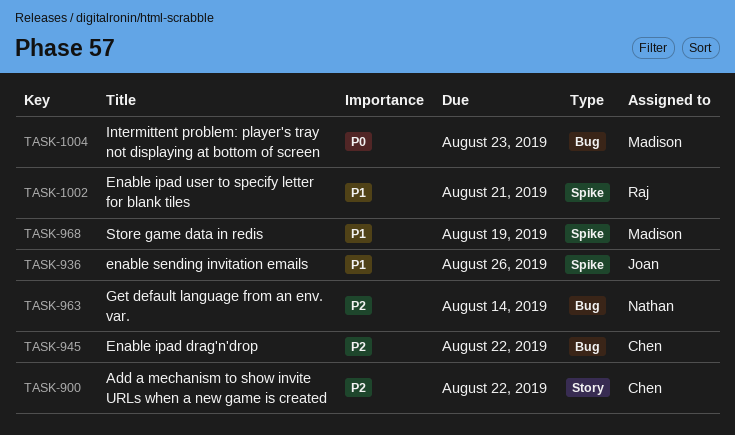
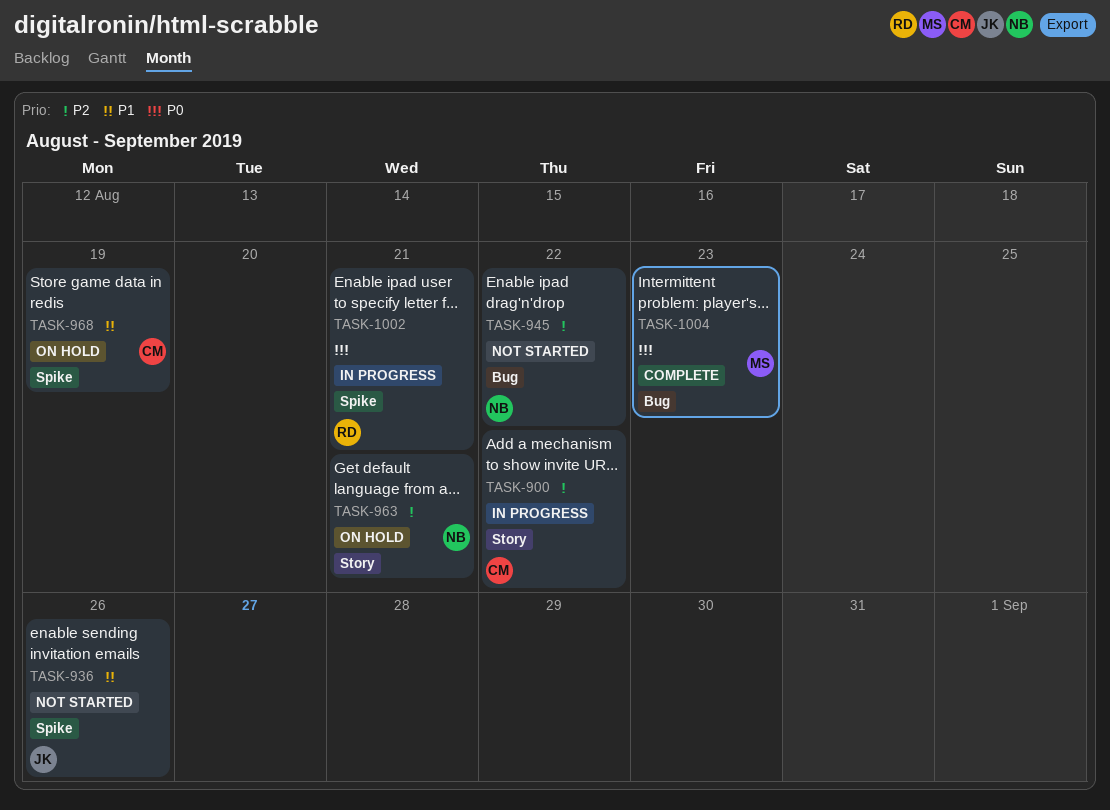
TASK-945, owner: Chen -> Nathan
TASK-963, label: Bug -> Story
TASK-963, due: Aug 14 -> Aug 21
TASK-968, owner: Madison -> Chen
TASK-1002, priority: P1 -> P0

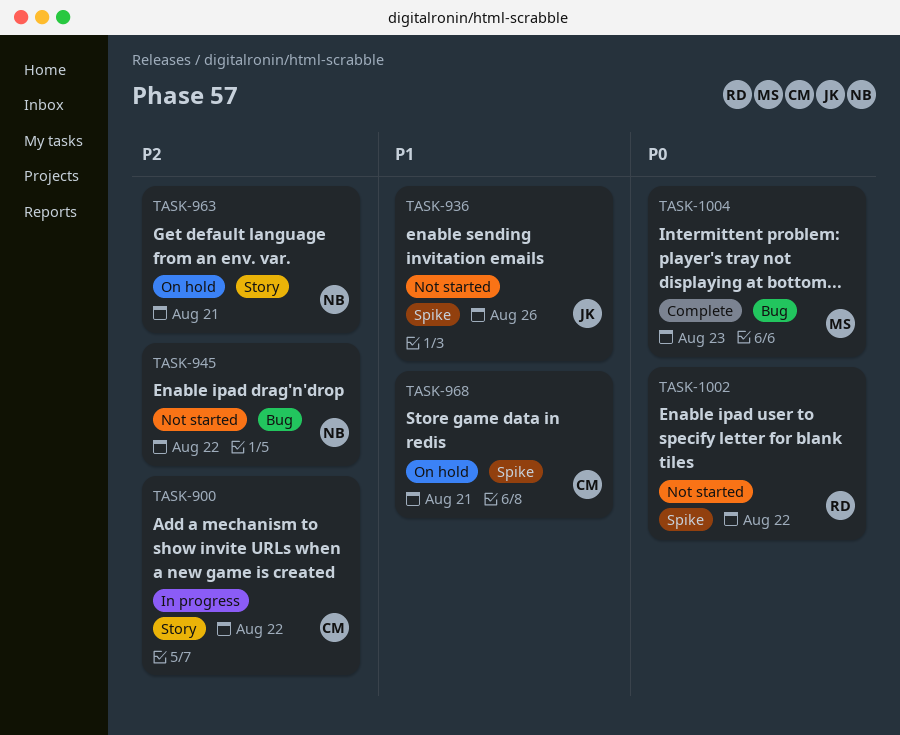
TASK-968, due: Aug 19 -> Aug 21
TASK-1002, status: In progress -> Not started
TASK-1002, due: Aug 21 -> Aug 22

